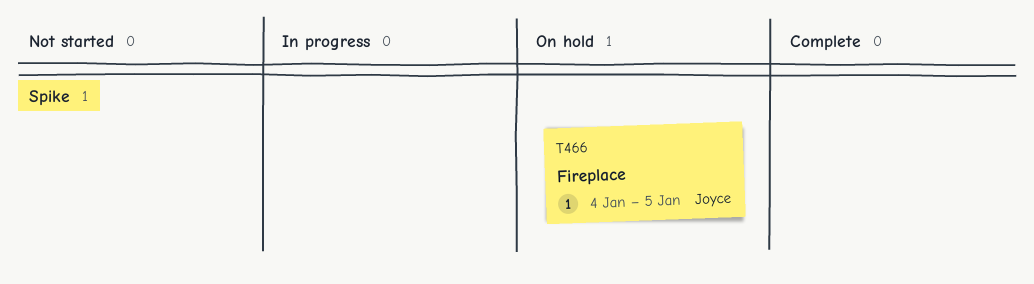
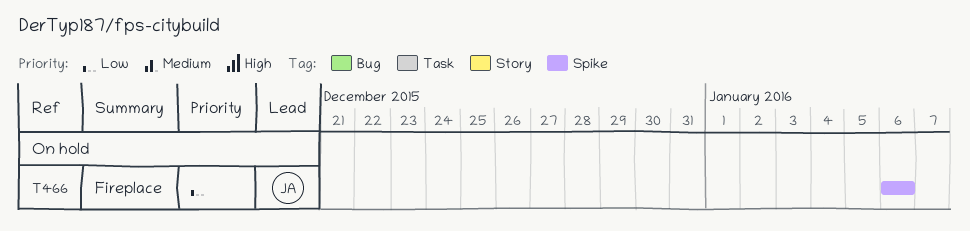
T466, start: Jan 4 -> Jan 6
T466, due: Jan 5 -> Jan 6

